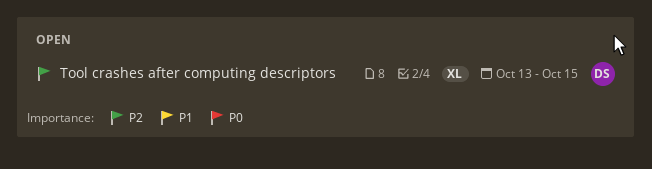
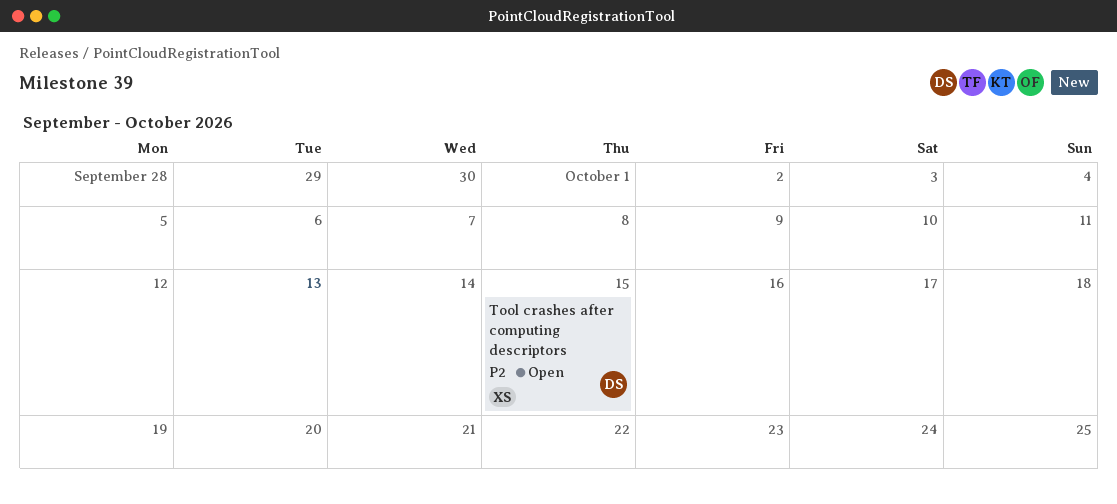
Tool crashes after computing descriptors, estimate: XL -> XS

